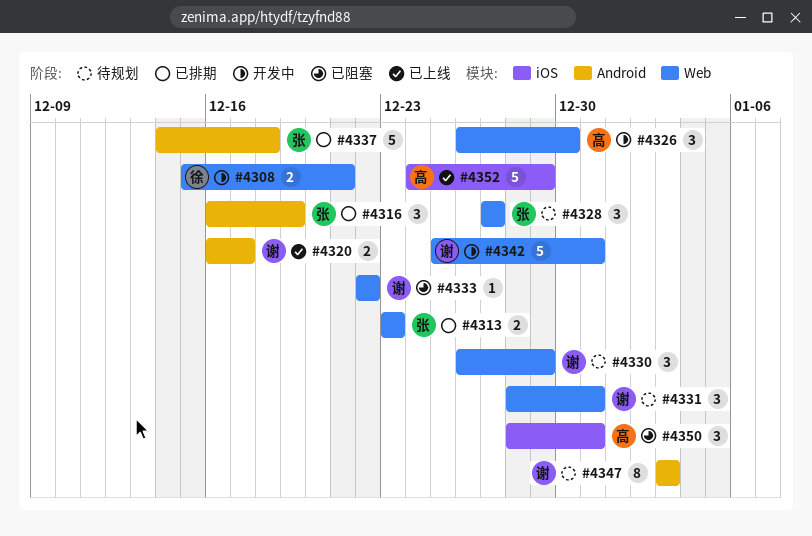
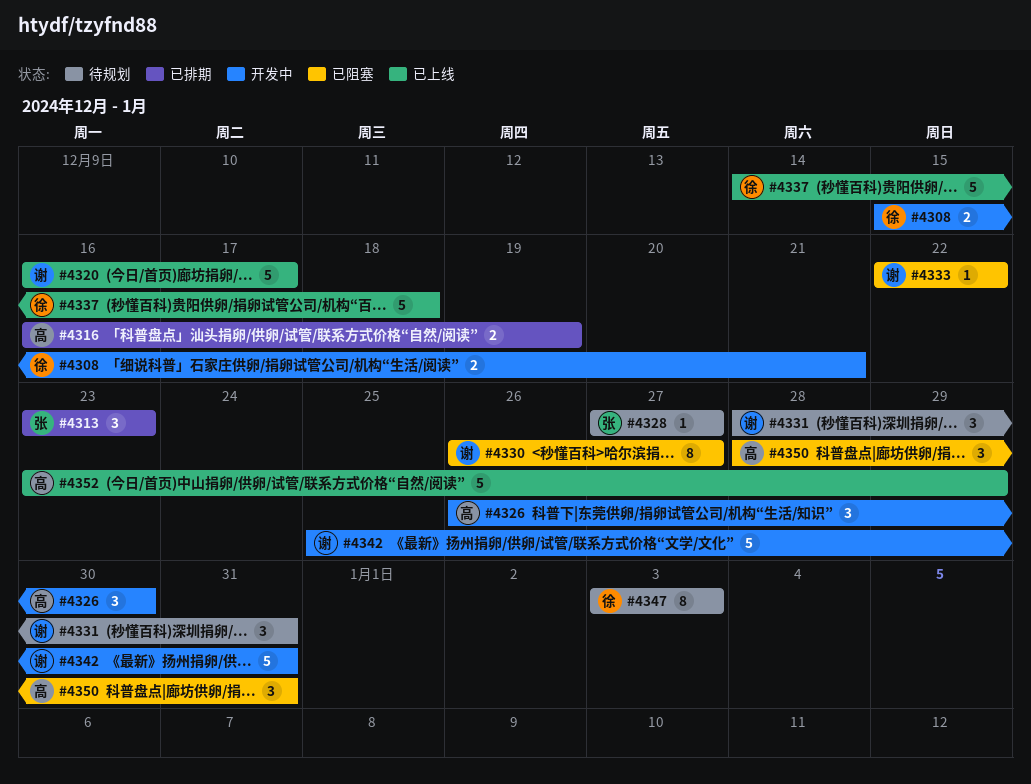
#4313, estimate: 2 -> 3
#4316, owner: 张 -> 高
#4316, estimate: 3 -> 2
#4320, estimate: 2 -> 5
#4328, estimate: 3 -> 1
#4330, status: 待规划 -> 已阻塞
#4330, estimate: 3 -> 8
#4330, due: Dec 29 -> Dec 27
#4337, status: 已排期 -> 已上线
#4337, owner: 张 -> 徐
#4347, owner: 谢 -> 徐
#4352, start: Dec 24 -> Dec 23

